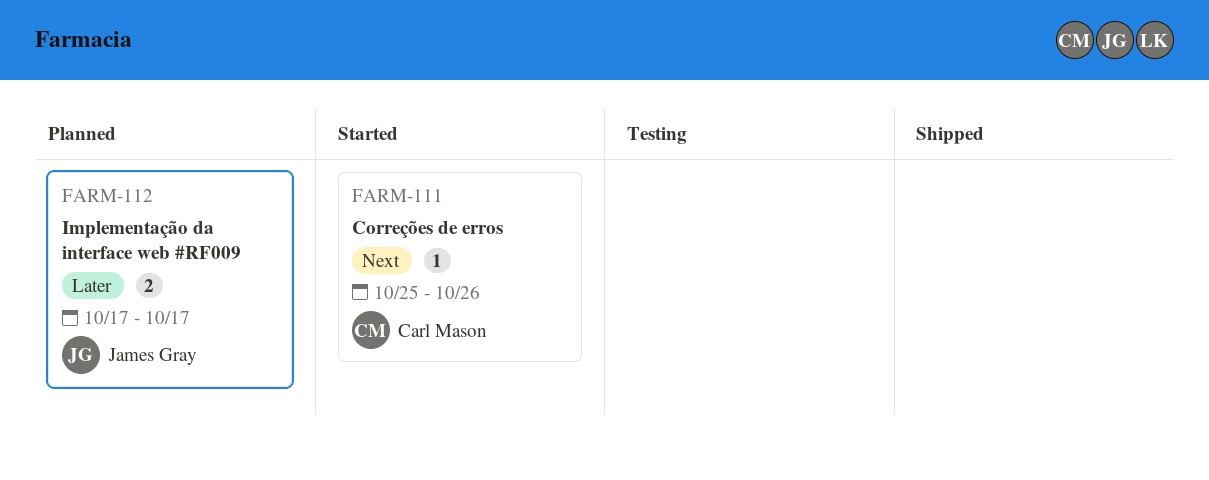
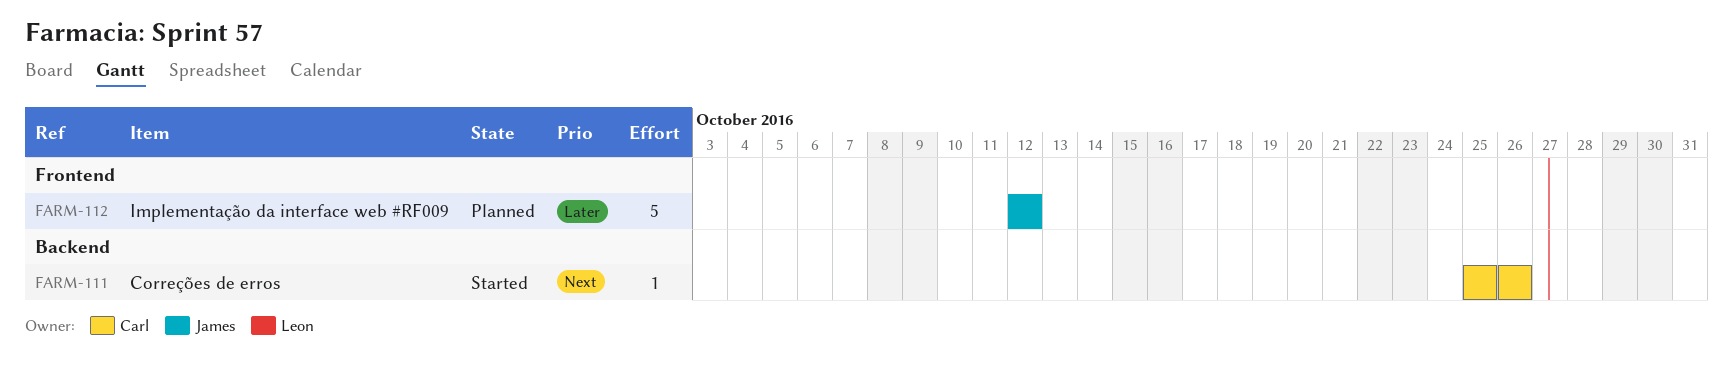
FARM-112, estimate: 2 -> 5
FARM-112, start: Oct 17 -> Oct 12
FARM-112, due: Oct 17 -> Oct 12

